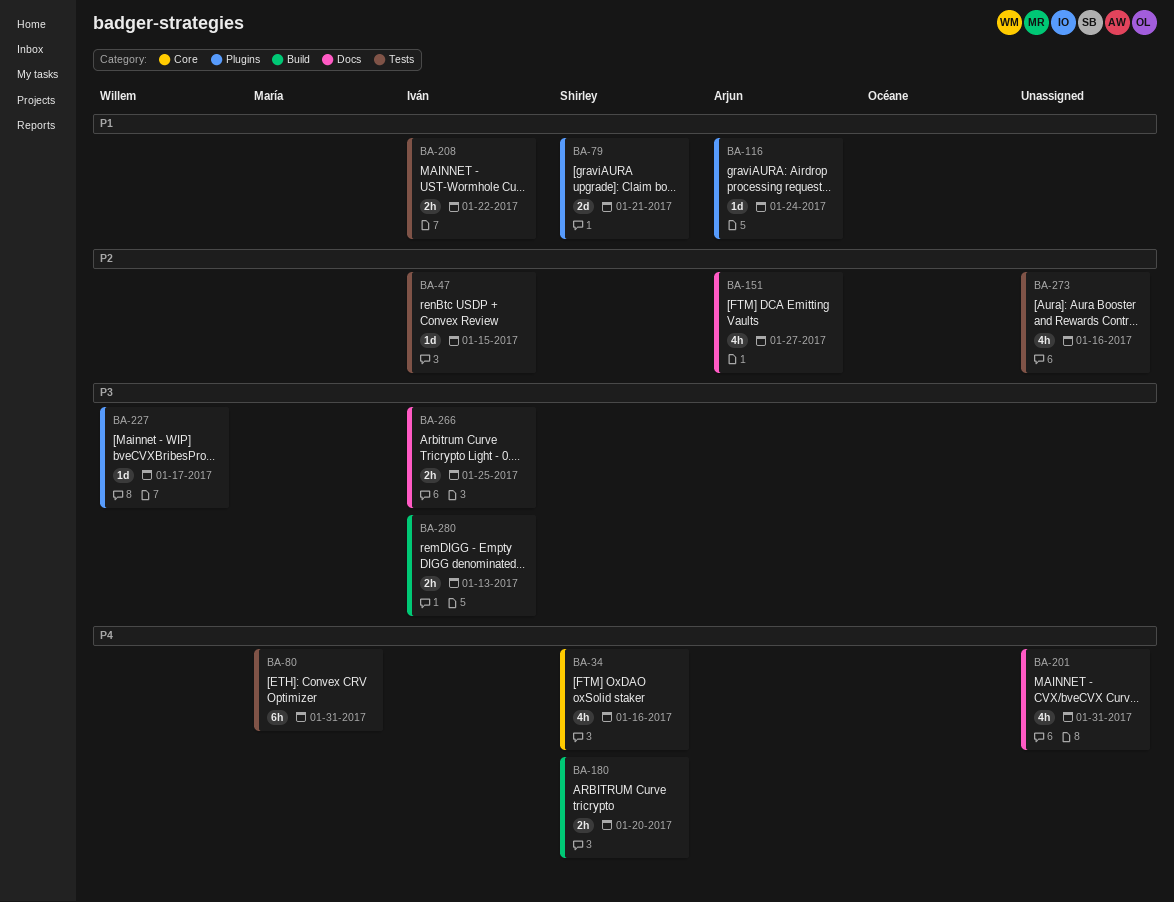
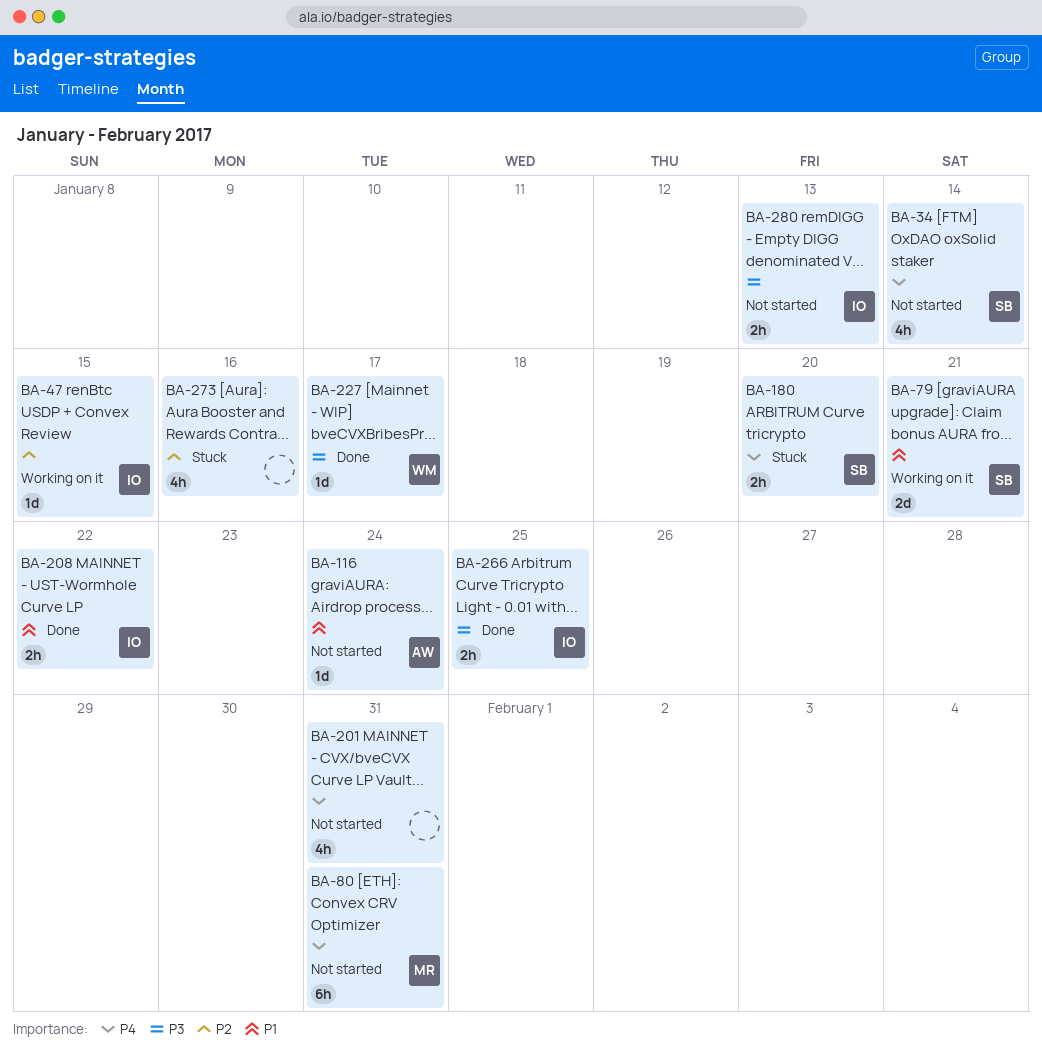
BA-34, due: Jan 16 -> Jan 14
BA-151: present -> none

